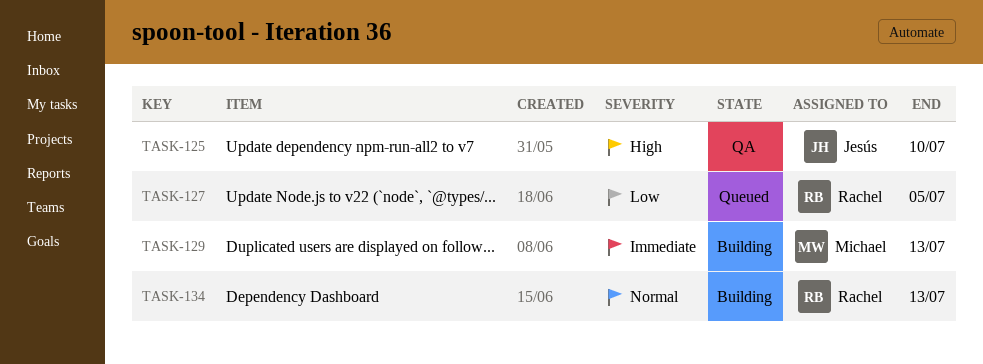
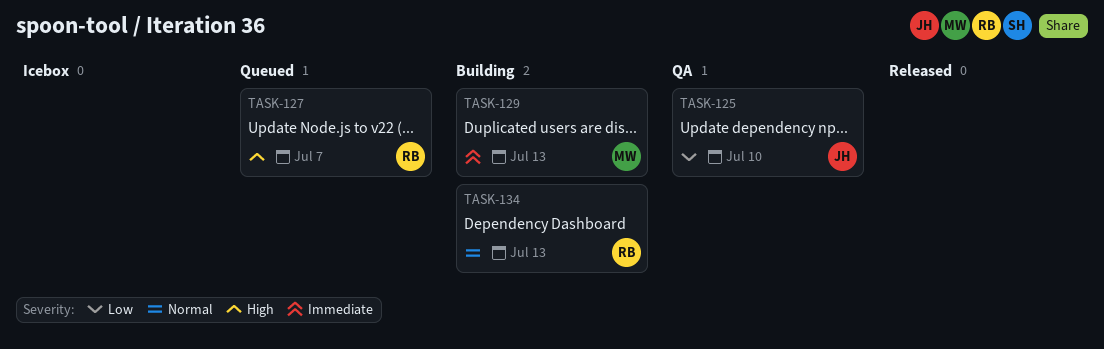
TASK-125, priority: High -> Low
TASK-127, priority: Low -> High
TASK-127, due: Jul 5 -> Jul 7

